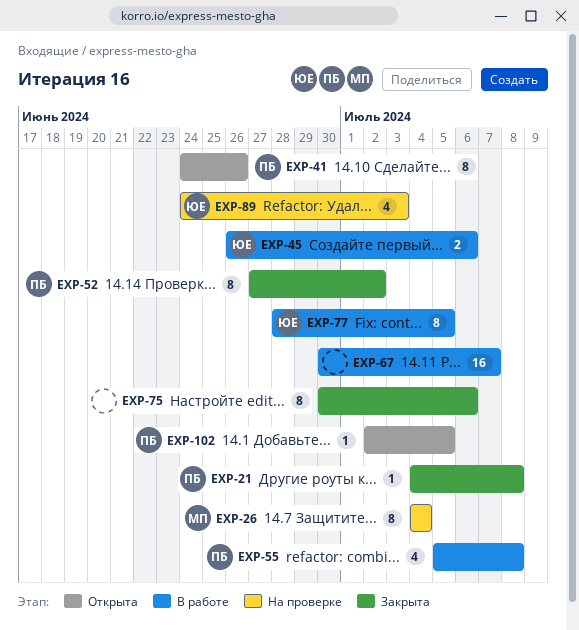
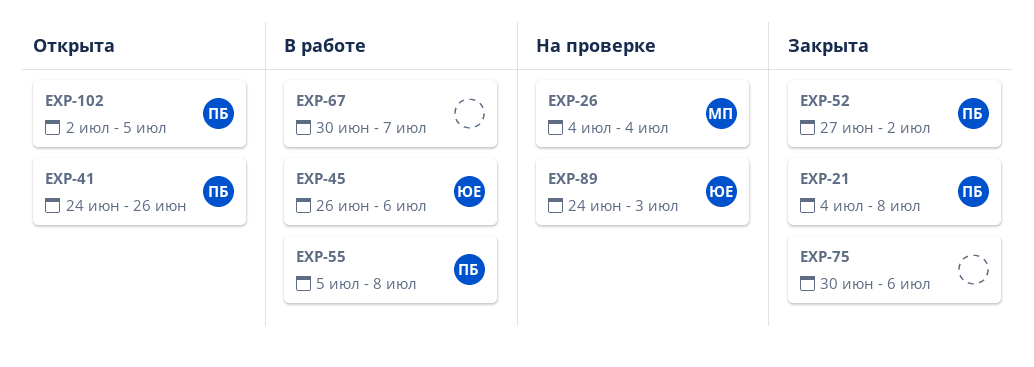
EXP-77: present -> none

